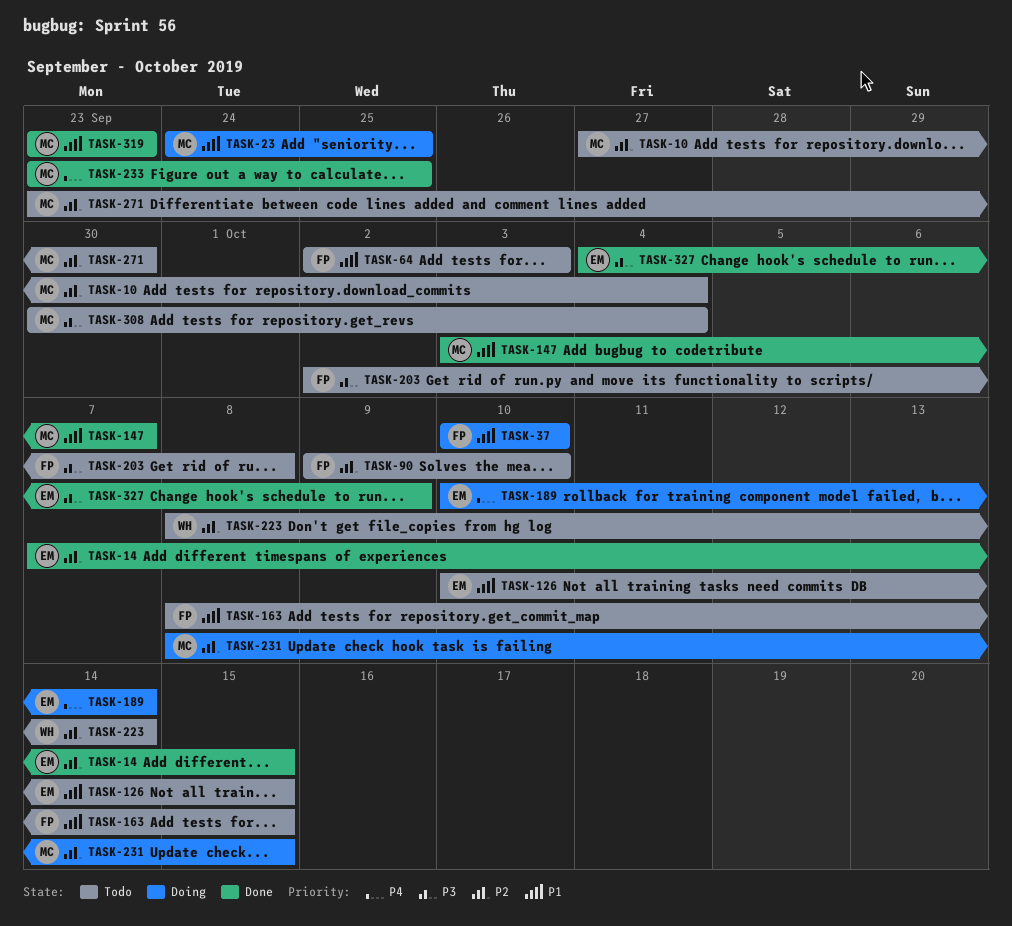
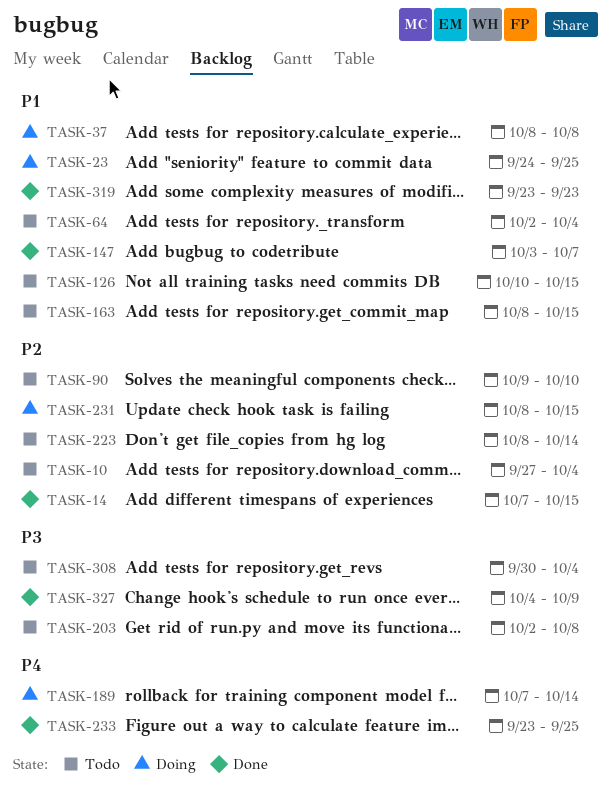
TASK-37, start: Oct 10 -> Oct 8
TASK-37, due: Oct 10 -> Oct 8
TASK-64, due: Oct 3 -> Oct 4
TASK-189, start: Oct 10 -> Oct 7
TASK-271: present -> none

